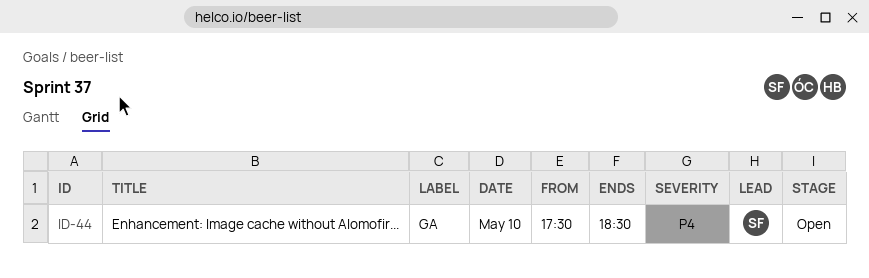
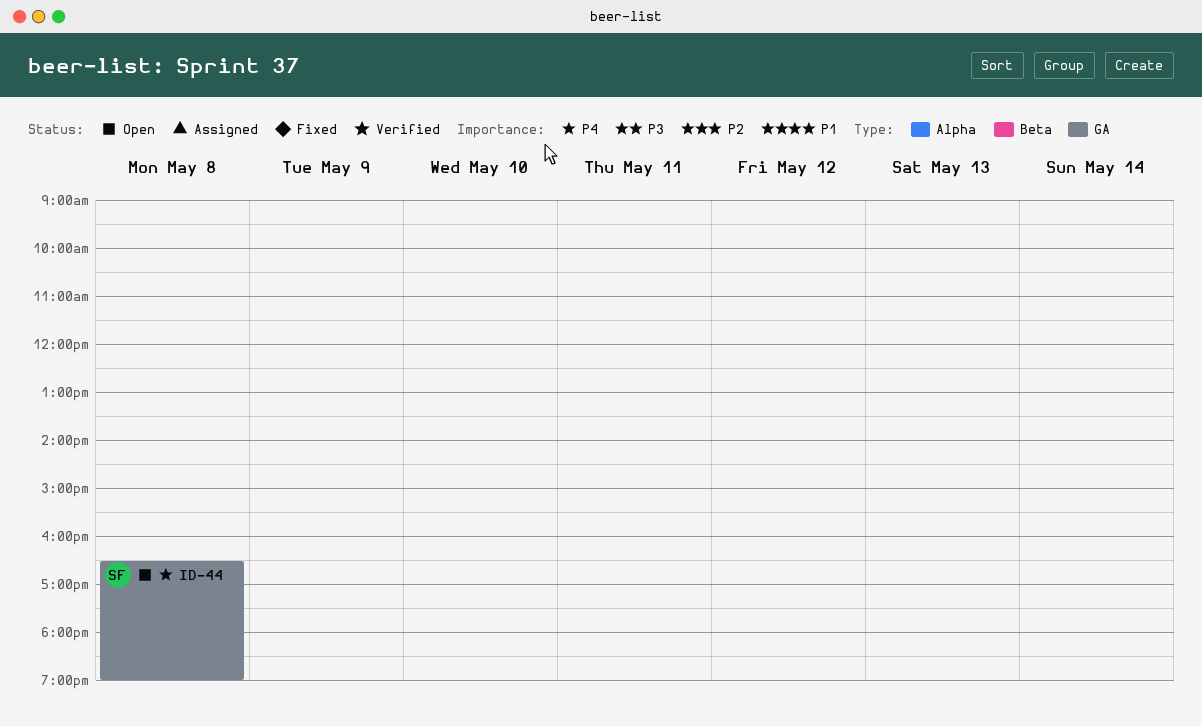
ID-44, day: May 10 -> May 8
ID-44, begins: 17:30 -> 16:30
ID-44, ends: 18:30 -> 19:00

